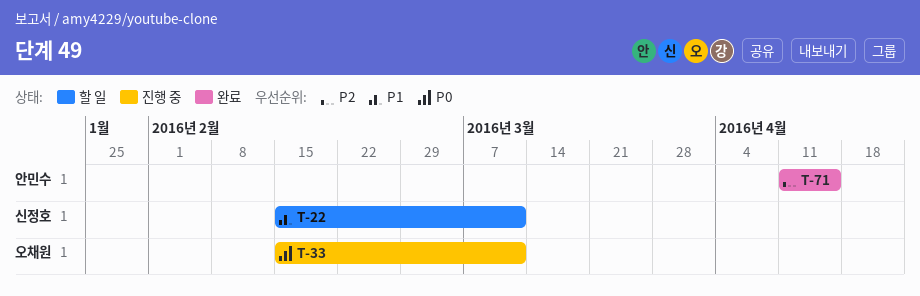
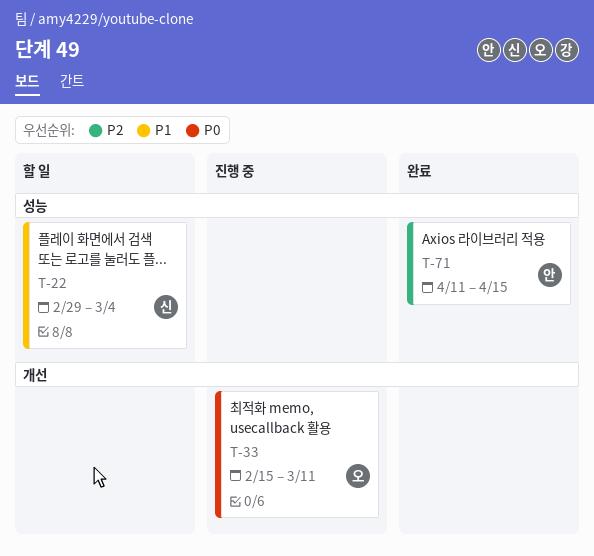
T-22, start: Feb 15 -> Feb 29
T-22, due: Mar 11 -> Mar 4

